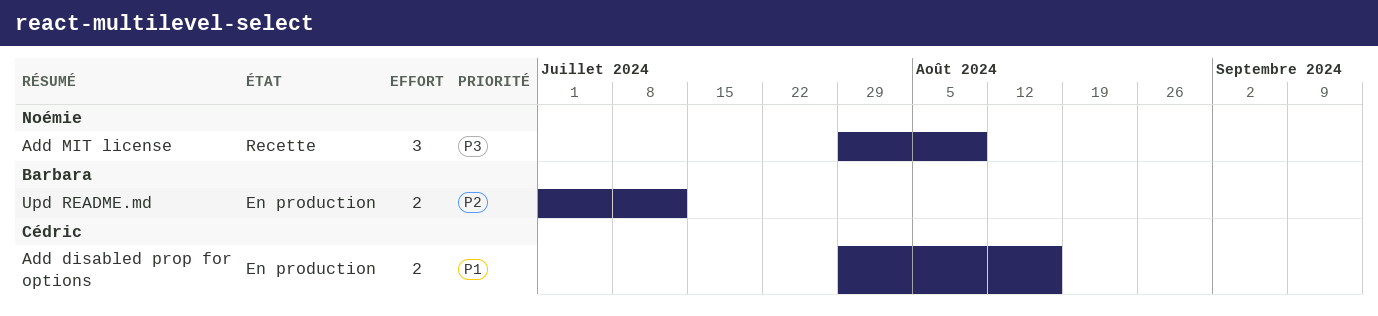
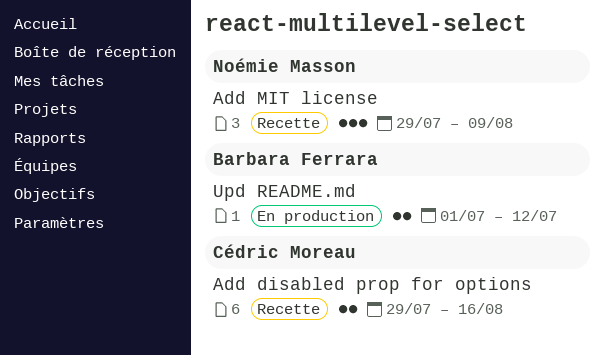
Add disabled prop for options, status: En production -> Recette

